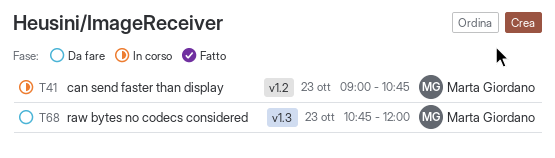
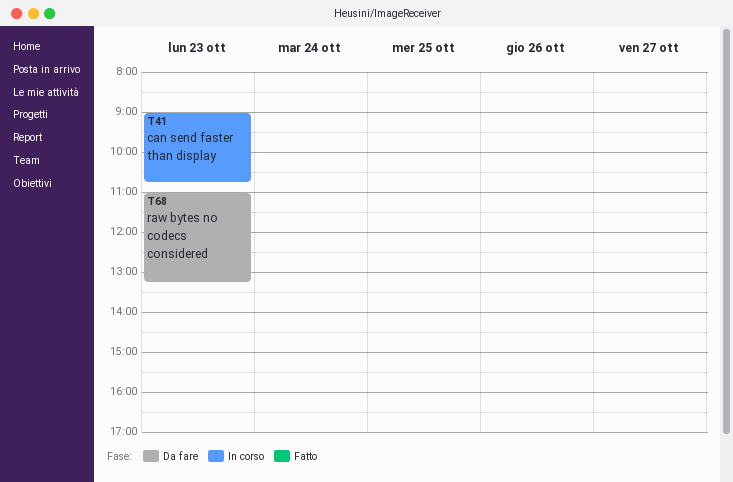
T68, begins: 10:45 -> 11:00
T68, ends: 12:00 -> 13:15

